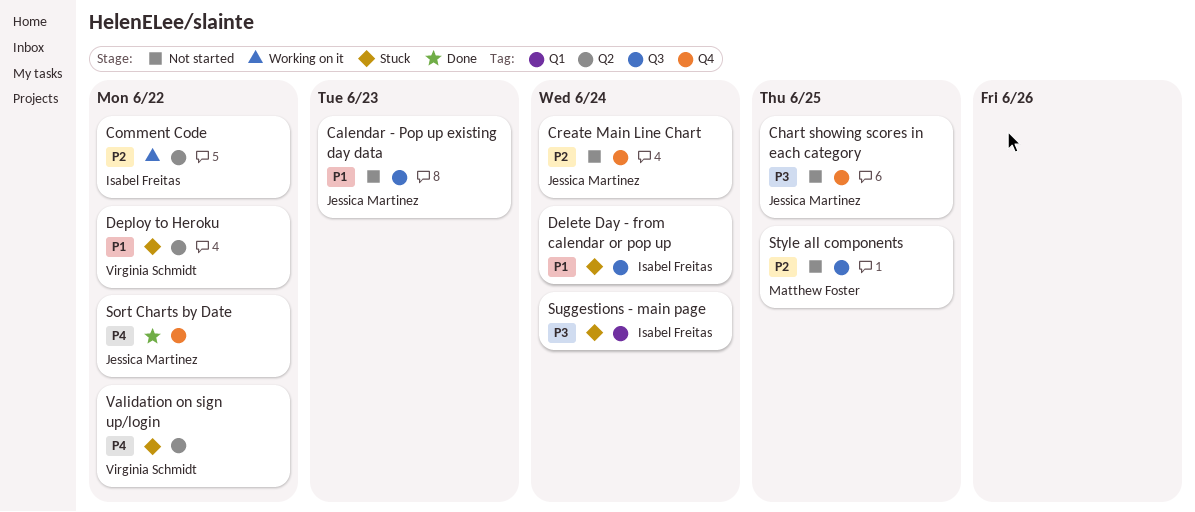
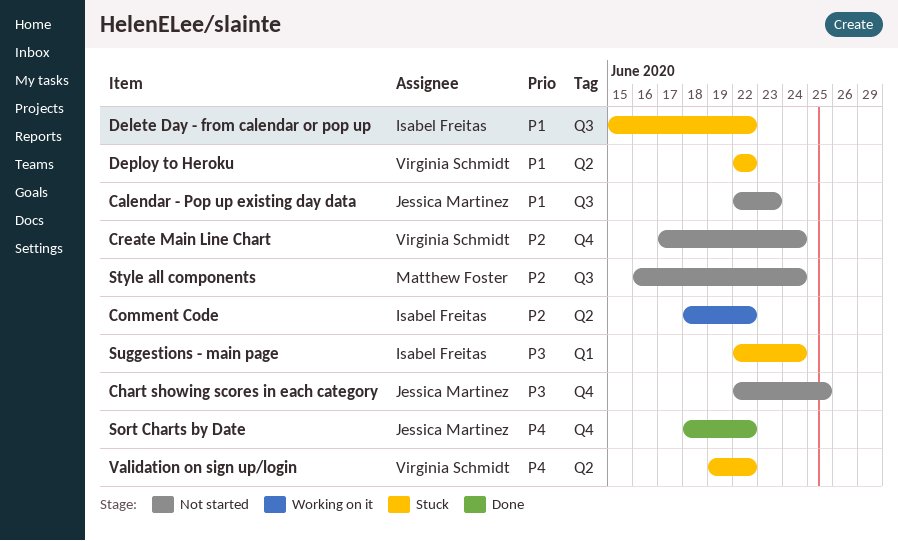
Create Main Line Chart, owner: Jessica Martinez -> Virginia Schmidt
Delete Day - from calendar or pop up, due: Jun 24 -> Jun 22
Style all components, due: Jun 25 -> Jun 24

